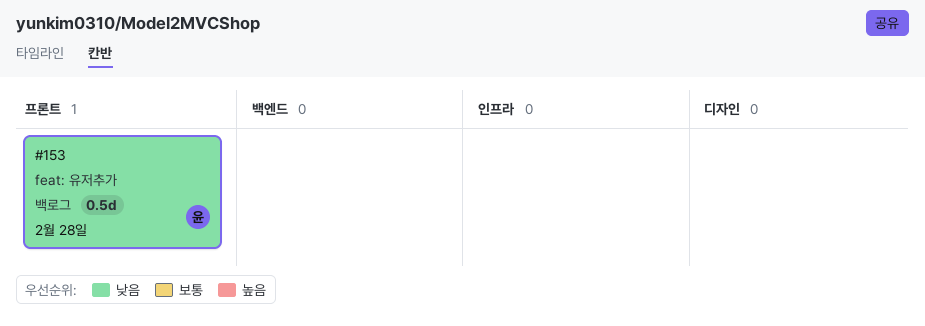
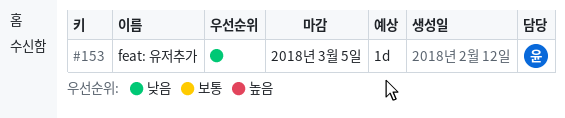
#153, estimate: 0.5d -> 1d
#153, due: Feb 28 -> Mar 5

